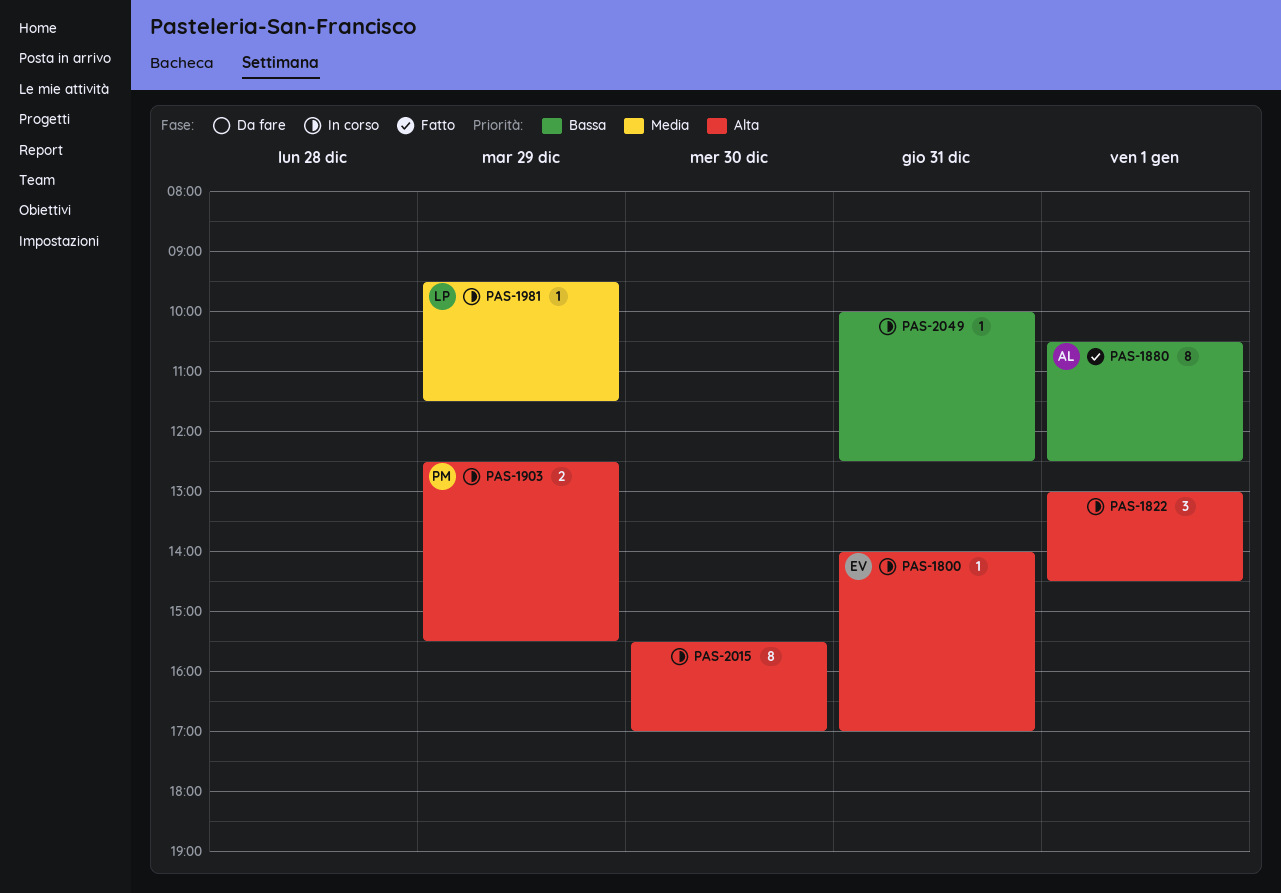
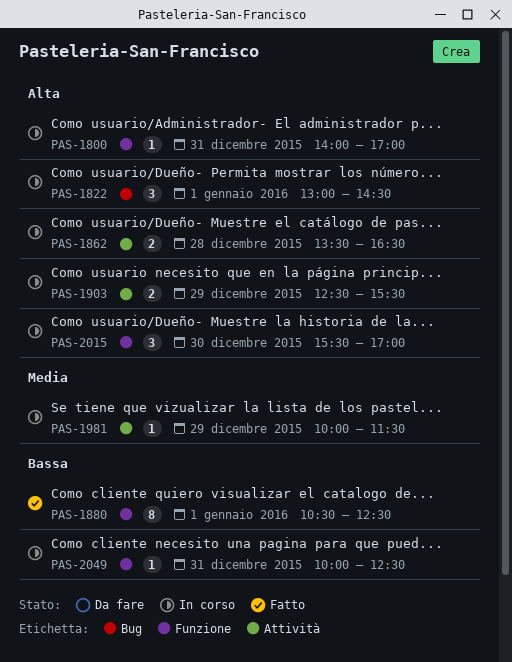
PAS-1862: none -> present
PAS-1981, begins: 09:30 -> 10:00
PAS-2015, estimate: 8 -> 3

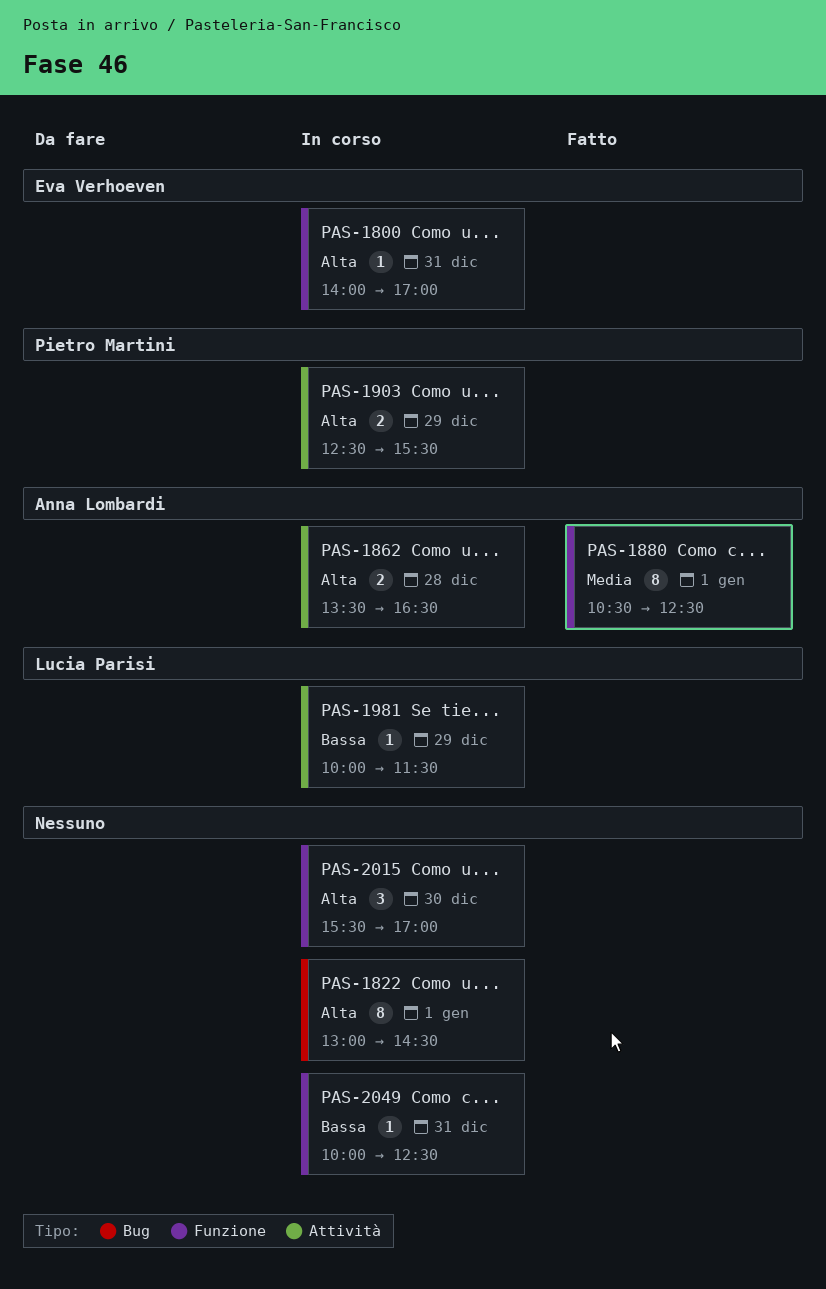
PAS-1822, estimate: 3 -> 8
PAS-1880, priority: Bassa -> Media
PAS-1981, priority: Media -> Bassa

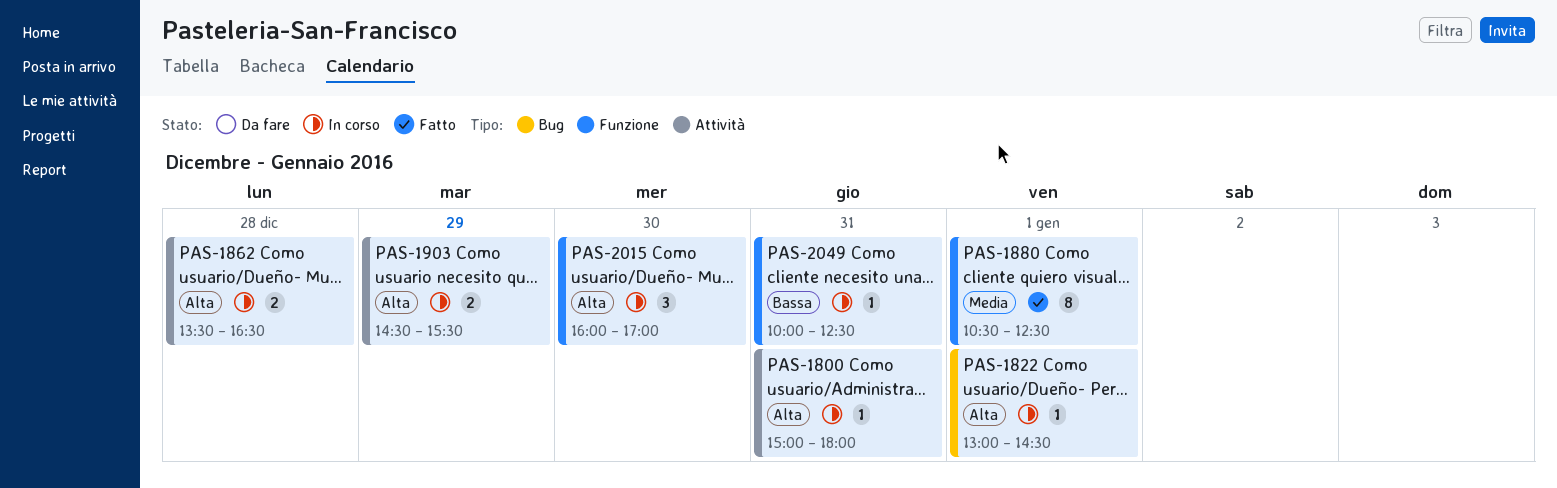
PAS-1800, label: Funzione -> Attività
PAS-1800, begins: 14:00 -> 15:00
PAS-1800, ends: 17:00 -> 18:00
PAS-1822, estimate: 8 -> 1
PAS-1903, begins: 12:30 -> 14:30
PAS-1981: present -> none
PAS-2015, begins: 15:30 -> 16:00

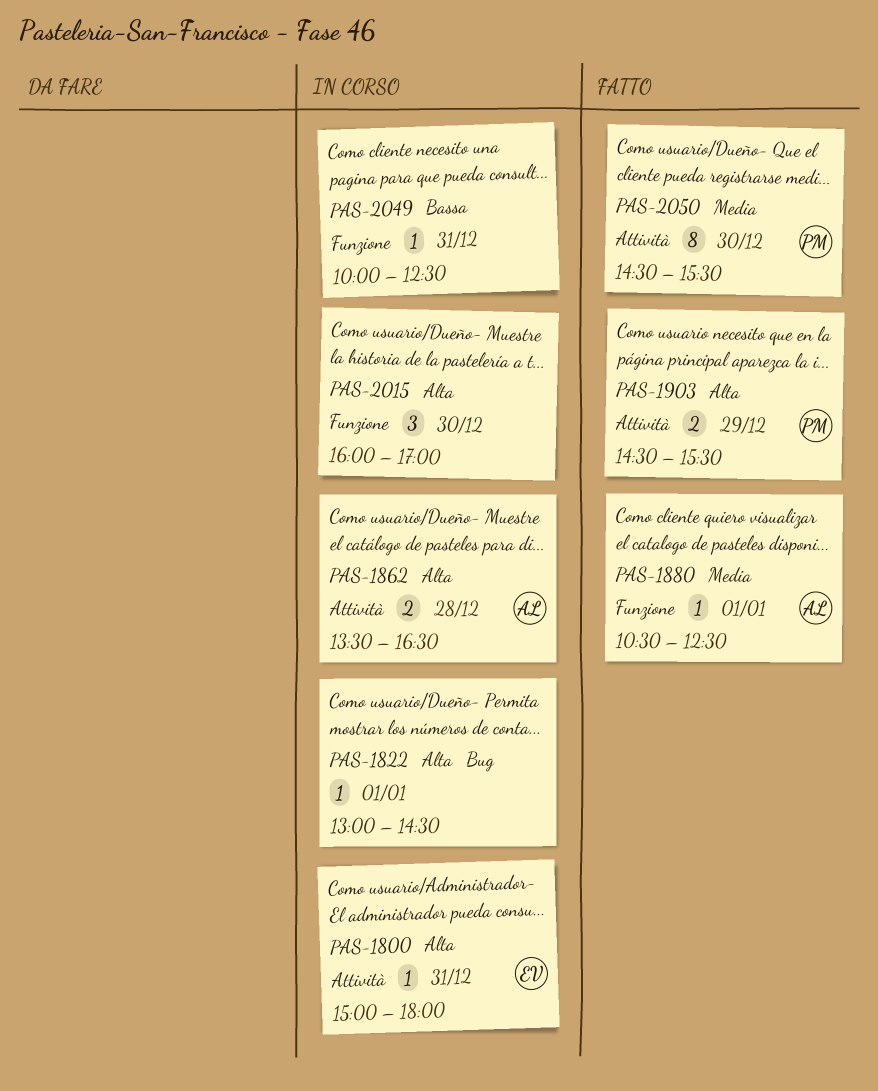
PAS-1880, estimate: 8 -> 1
PAS-1903, status: In corso -> Fatto
PAS-2050: none -> present

